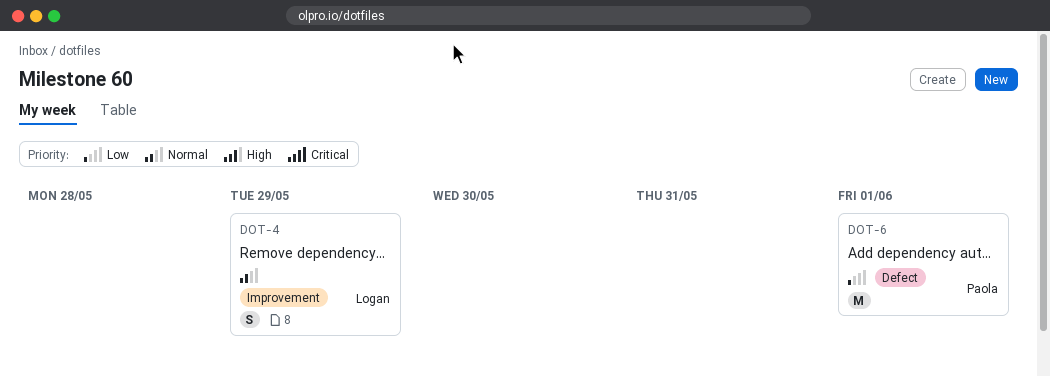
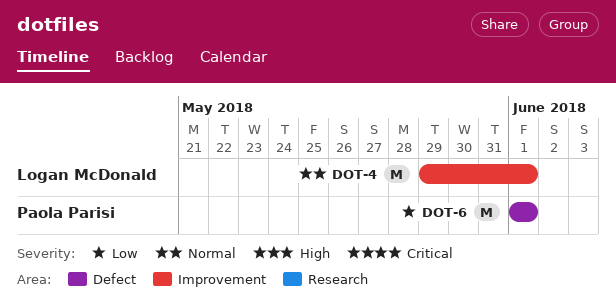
DOT-4, estimate: S -> M
DOT-4, due: May 29 -> Jun 1

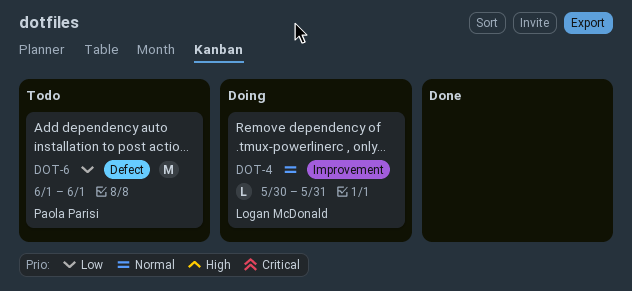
DOT-4, estimate: M -> L
DOT-4, start: May 29 -> May 30
DOT-4, due: Jun 1 -> May 31

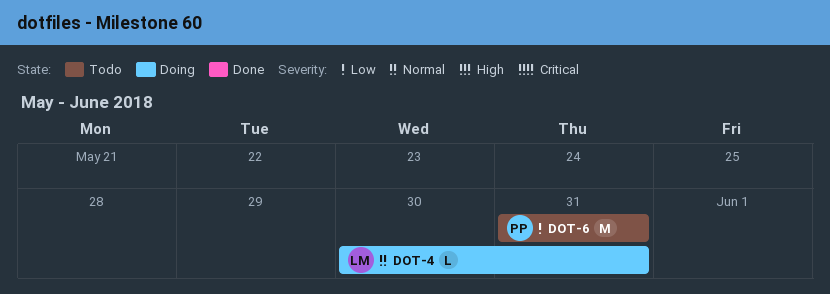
DOT-6, start: Jun 1 -> May 31
DOT-6, due: Jun 1 -> May 31

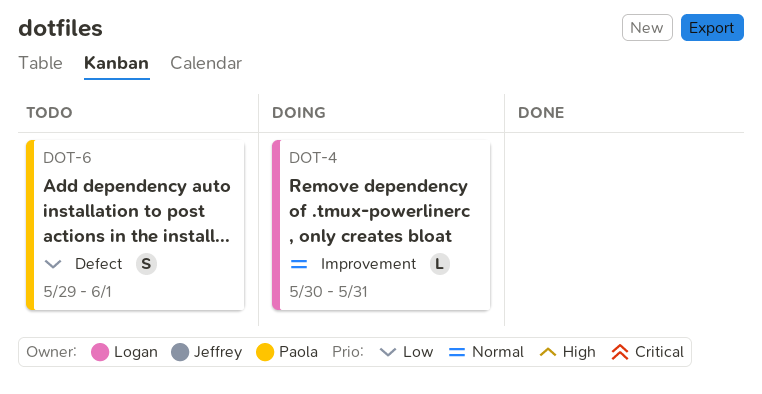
DOT-6, estimate: M -> S
DOT-6, start: May 31 -> May 29
DOT-6, due: May 31 -> Jun 1

